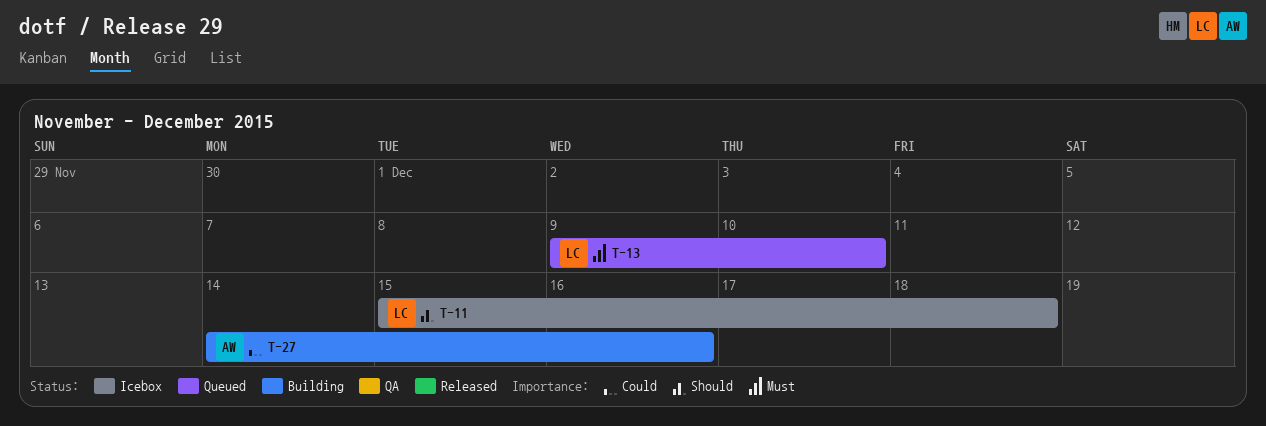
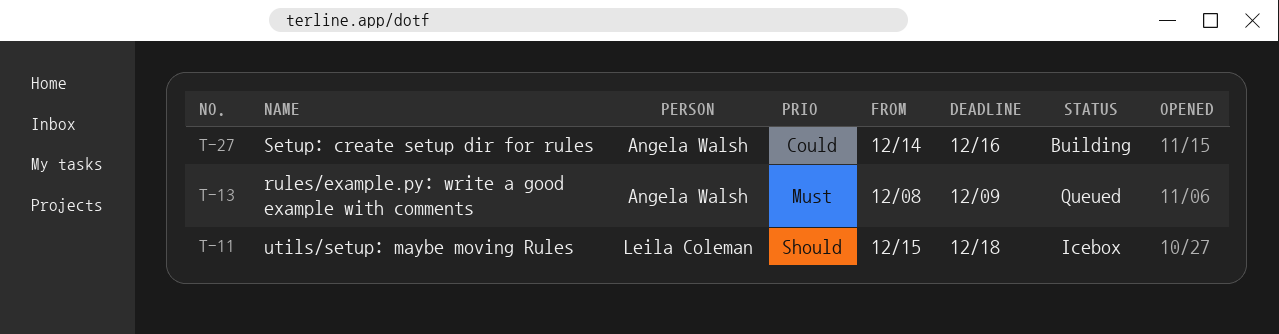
T-13, owner: Leila Coleman -> Angela Walsh
T-13, start: Dec 9 -> Dec 8
T-13, due: Dec 10 -> Dec 9

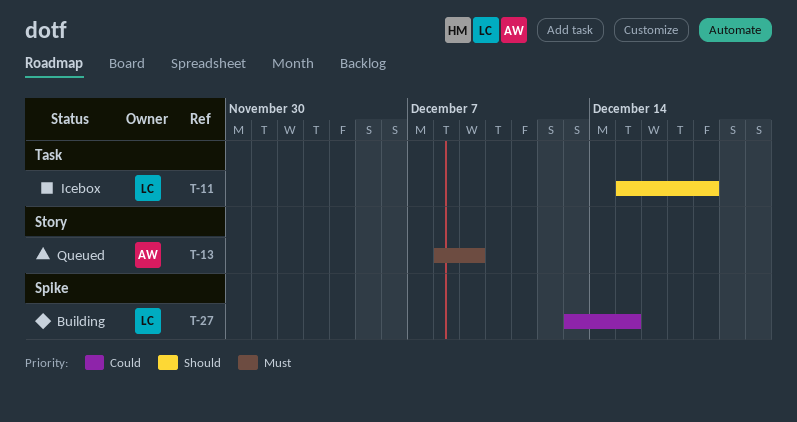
T-27, owner: Angela Walsh -> Leila Coleman
T-27, start: Dec 14 -> Dec 13
T-27, due: Dec 16 -> Dec 15

